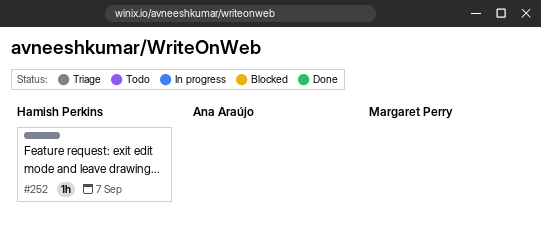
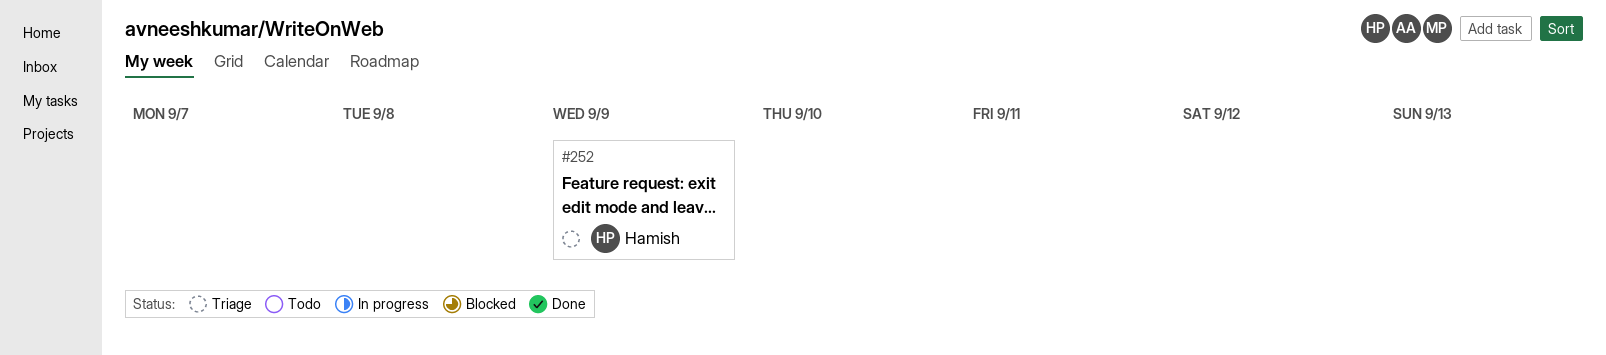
#252, due: Sep 7 -> Sep 9

